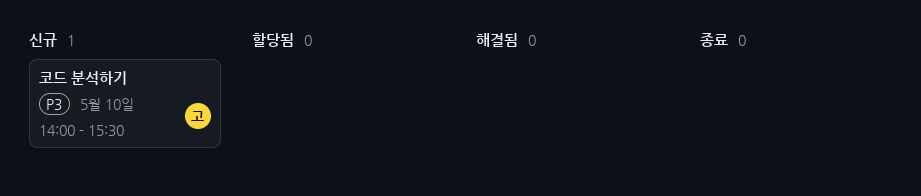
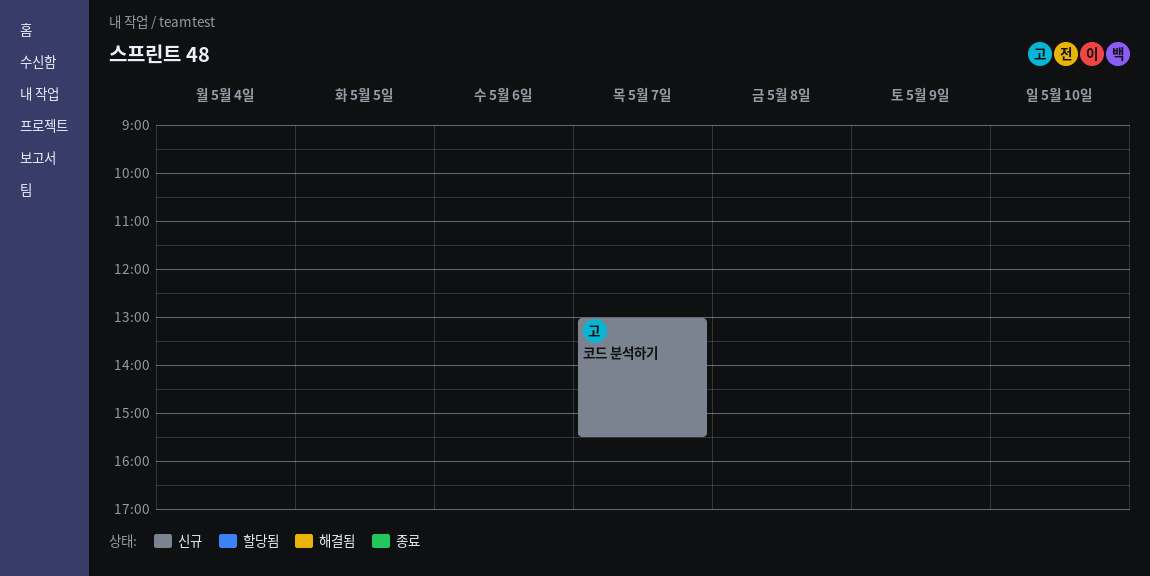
코드 분석하기, day: May 10 -> May 7
코드 분석하기, begins: 14:00 -> 13:00

